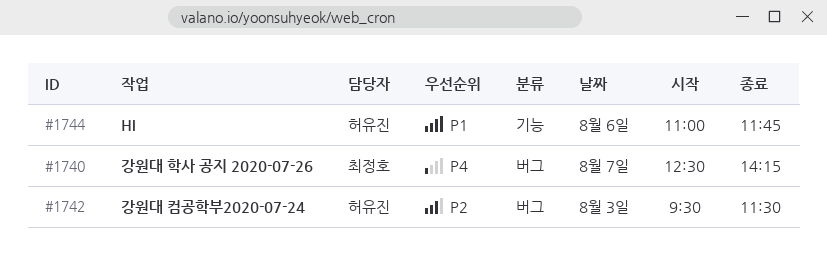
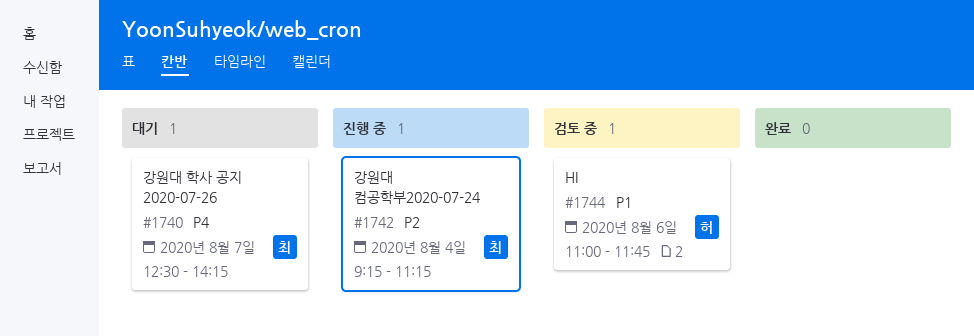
#1742, owner: 허유진 -> 최정호
#1742, day: Aug 3 -> Aug 4
#1742, begins: 09:30 -> 09:15
#1742, ends: 11:30 -> 11:15

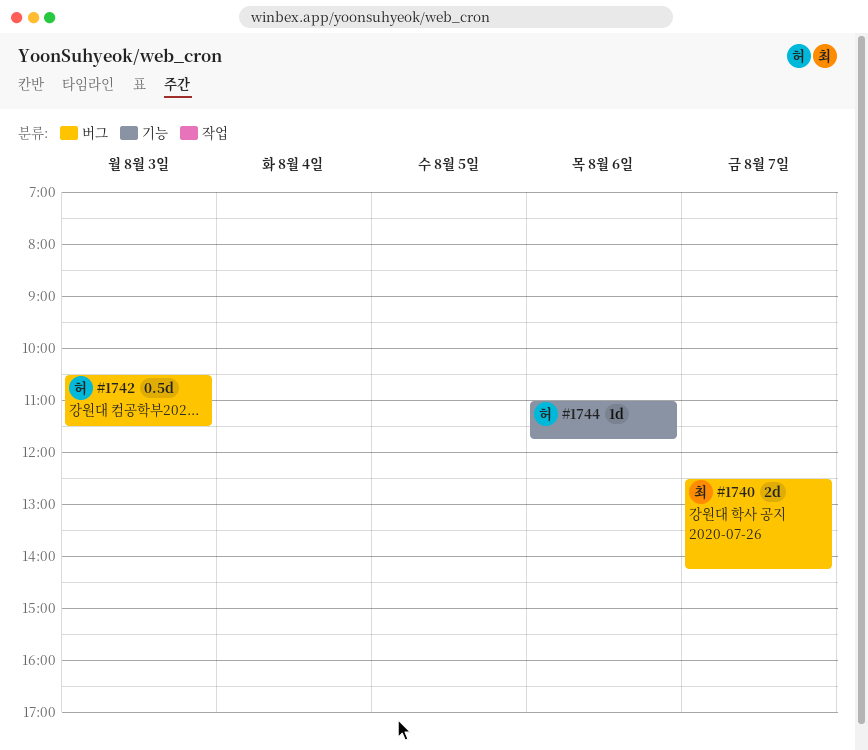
#1742, owner: 최 -> 허
#1742, day: Aug 4 -> Aug 3
#1742, begins: 09:15 -> 10:30
#1742, ends: 11:15 -> 11:30

